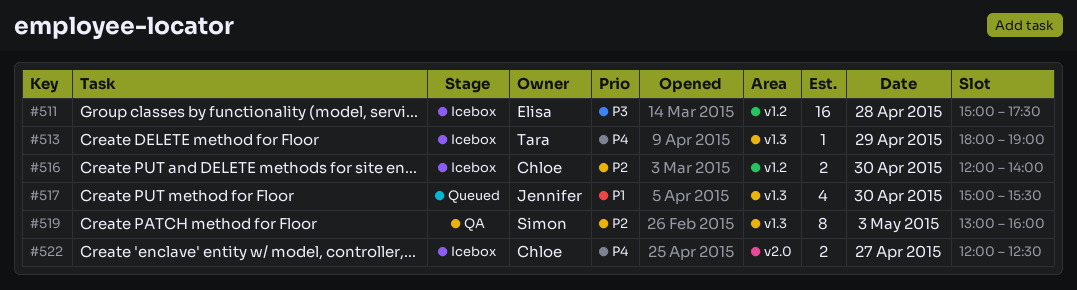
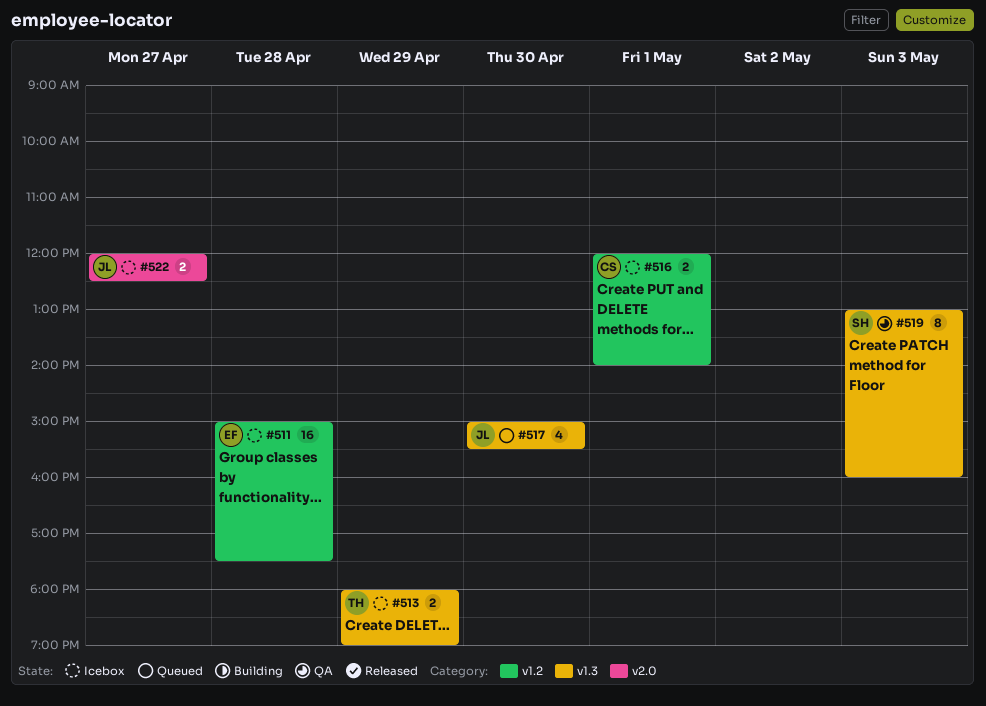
#513, estimate: 1 -> 2
#516, day: Apr 30 -> May 1
#522, owner: Chloe -> Jennifer

